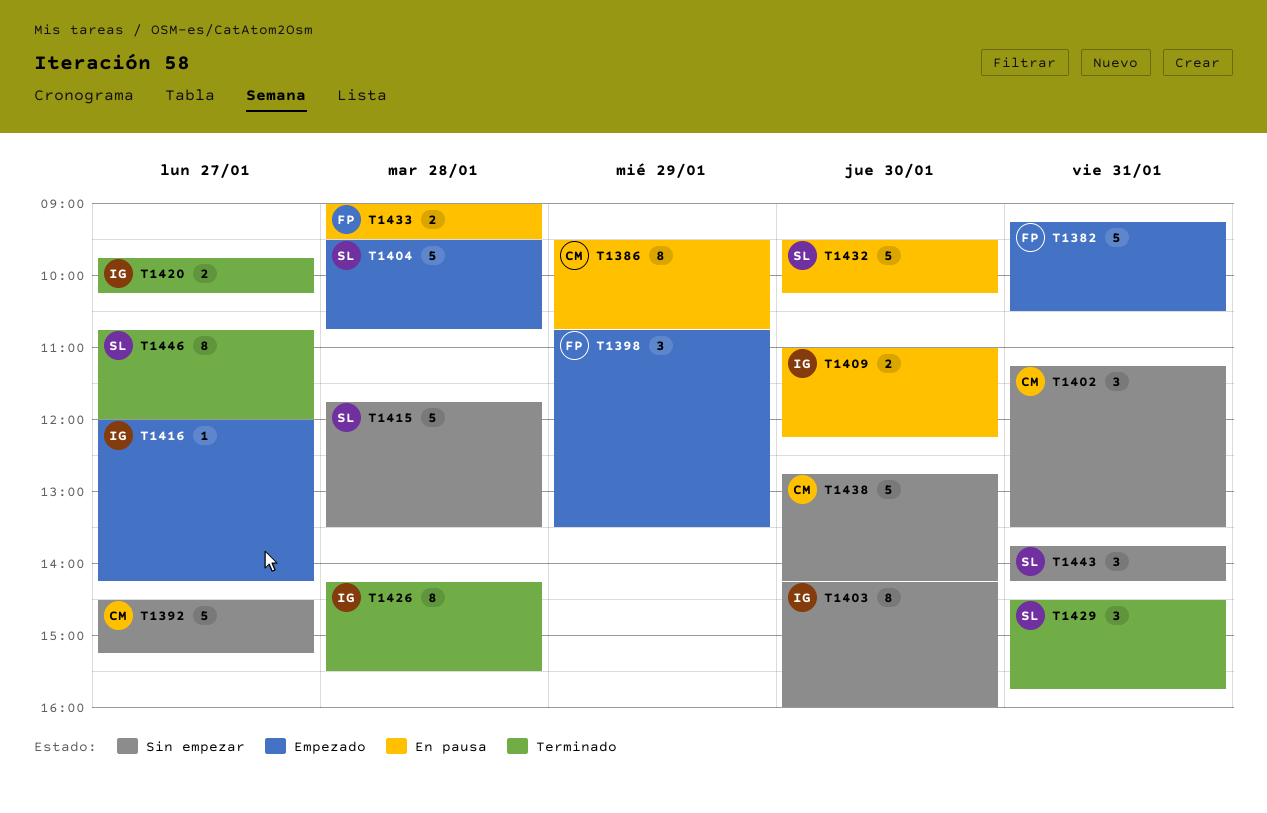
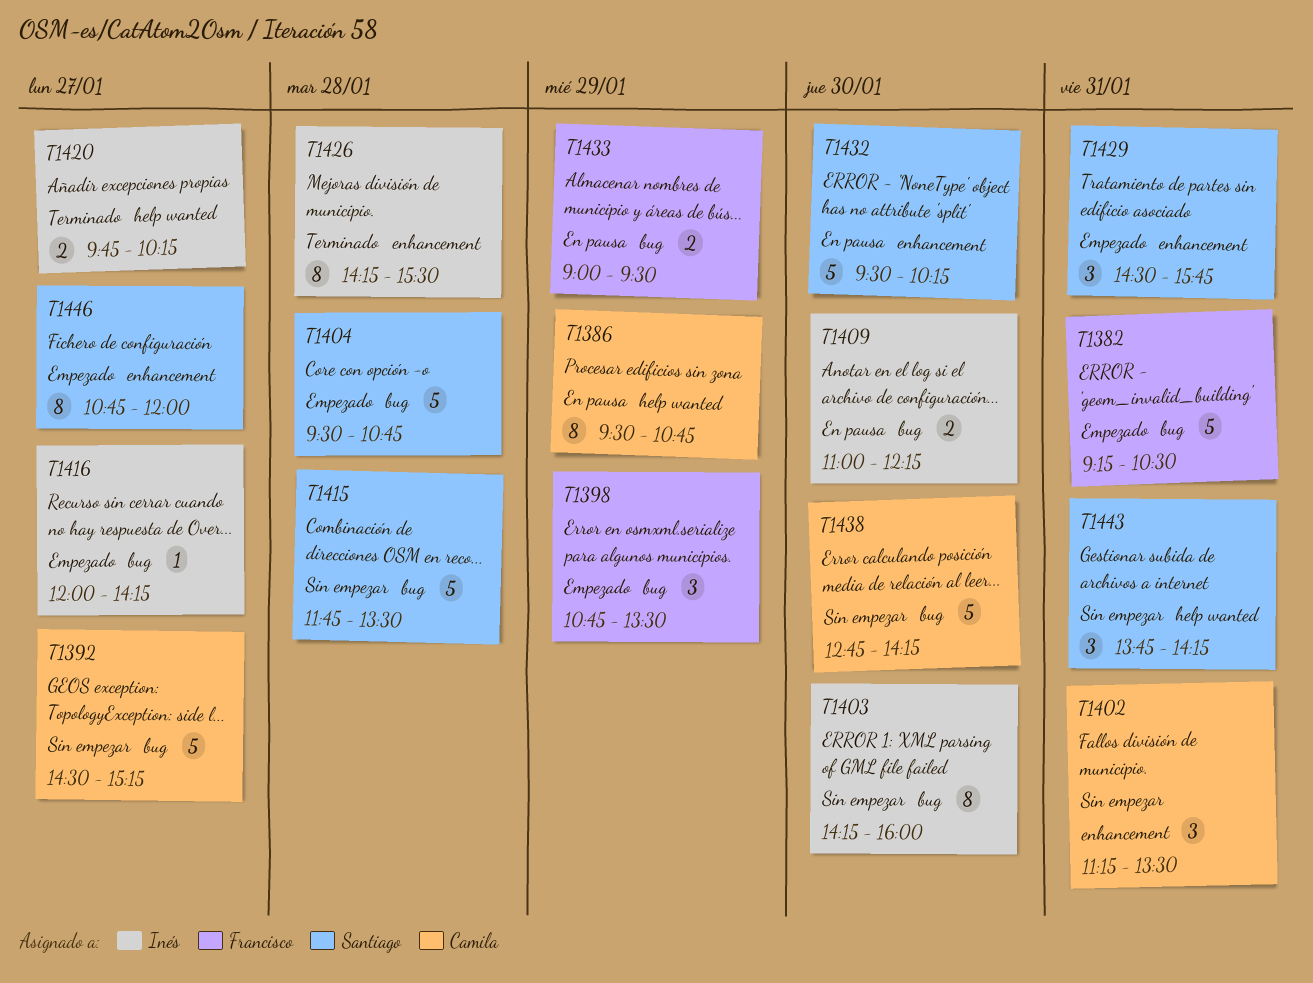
T1429, status: Terminado -> Empezado
T1433, day: Jan 28 -> Jan 29
T1446, status: Terminado -> Empezado

